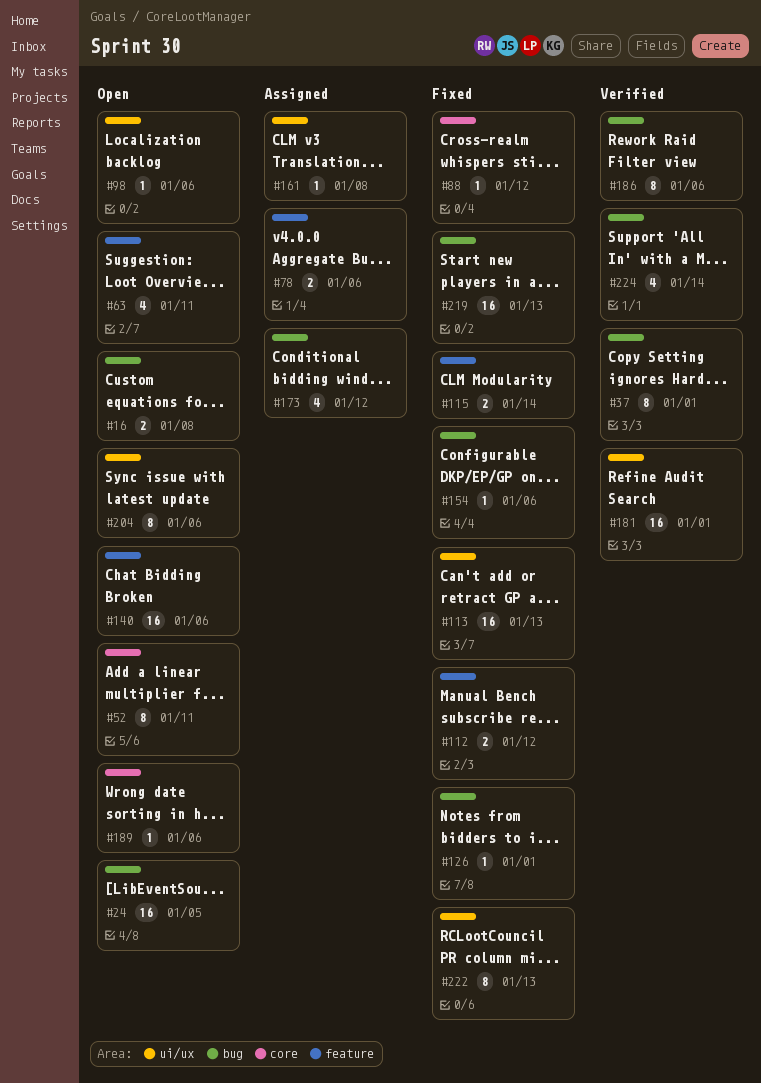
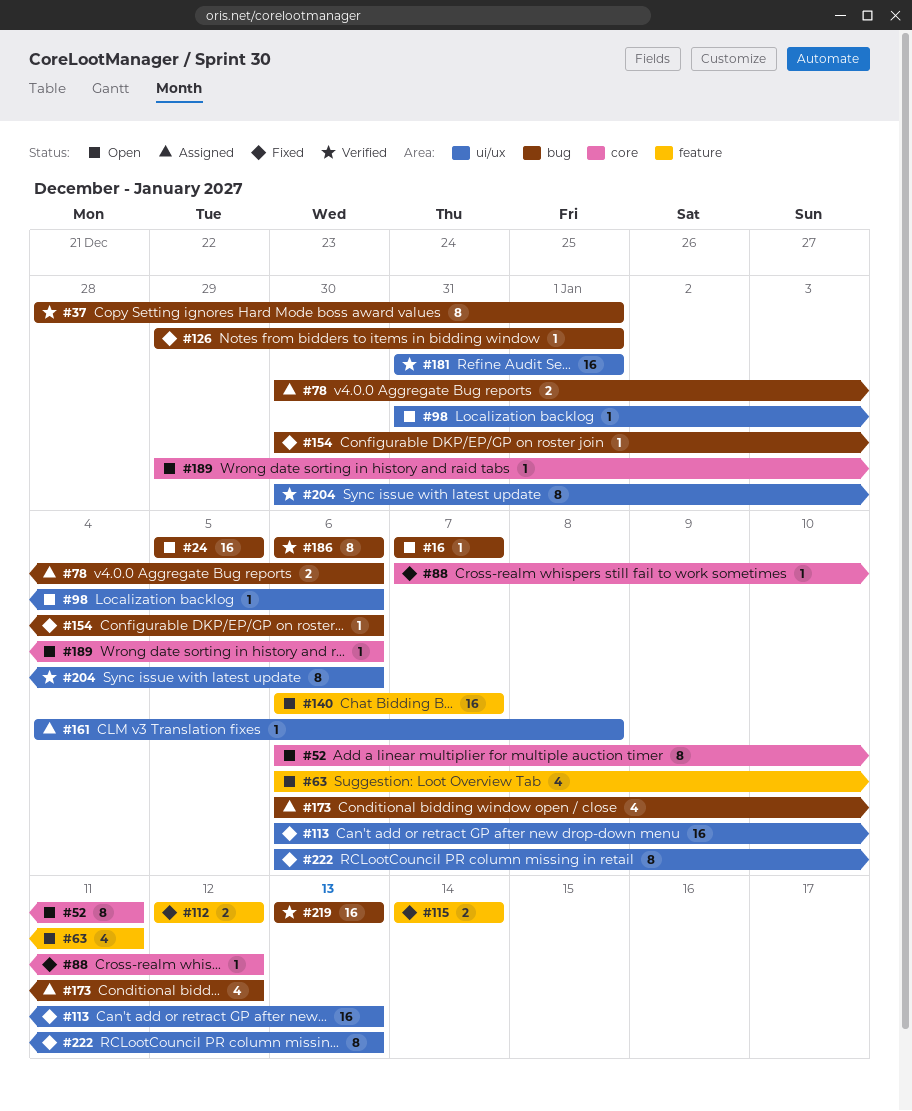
#16, estimate: 2 -> 1
#16, due: Jan 8 -> Jan 7
#78, label: feature -> bug
#140, due: Jan 6 -> Jan 7
#204, status: Open -> Verified
#219, status: Fixed -> Verified
#224: present -> none

